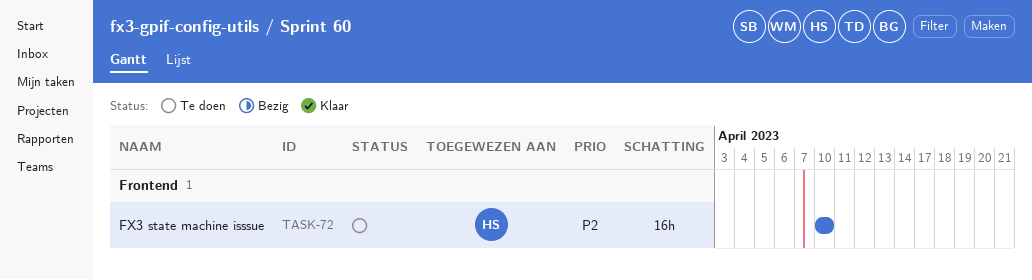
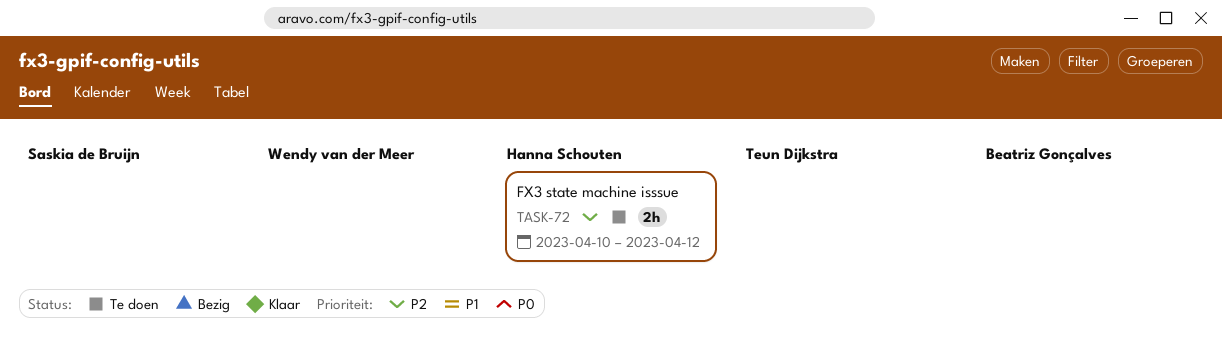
TASK-72, estimate: 16h -> 2h
TASK-72, due: Apr 10 -> Apr 12

